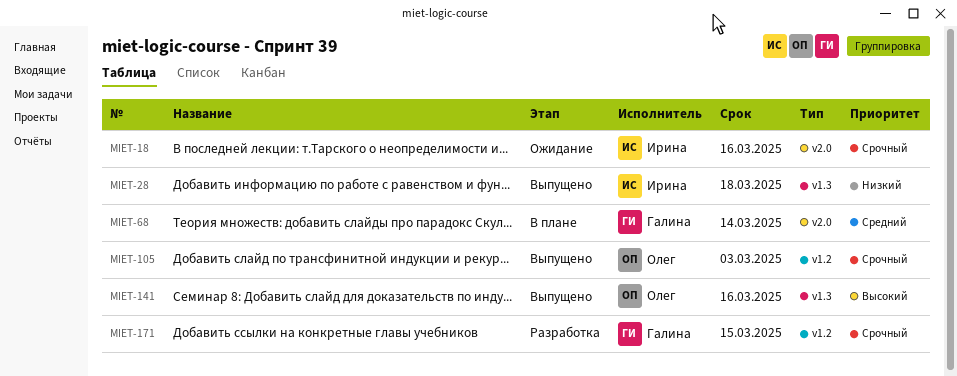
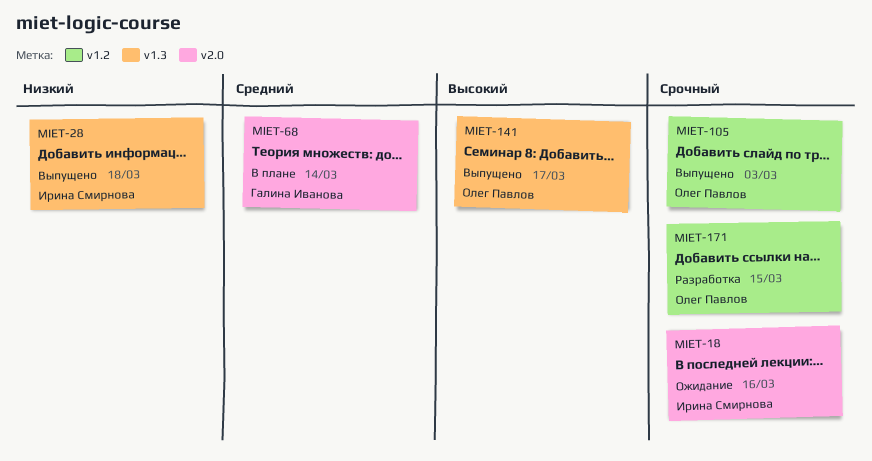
MIET-141, due: Mar 16 -> Mar 17
MIET-171, owner: Галина Иванова -> Олег Павлов

